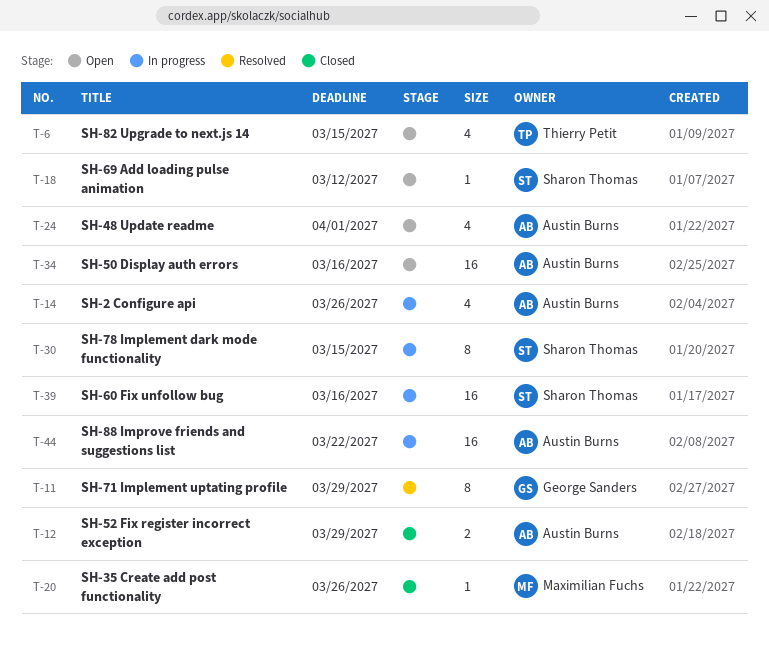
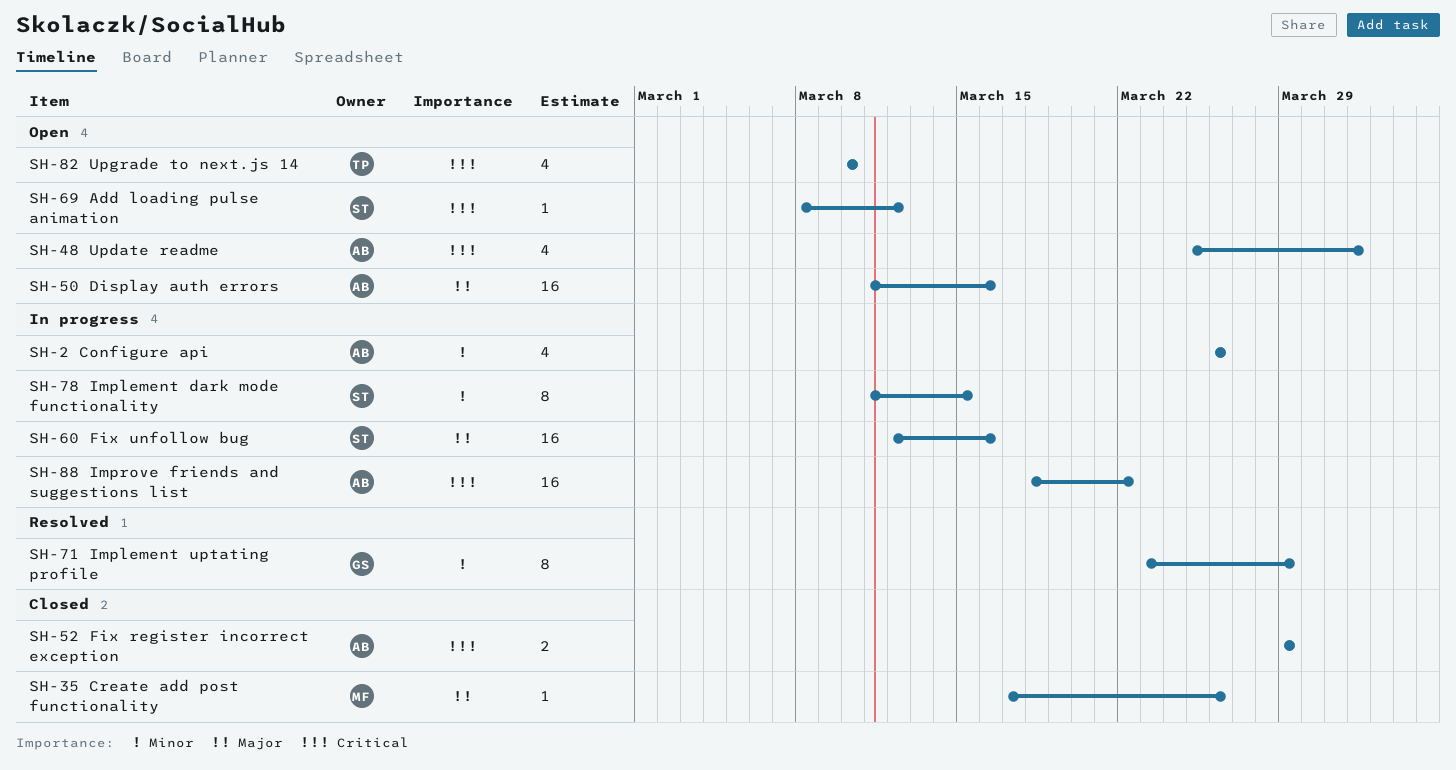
SH-82 Upgrade to next.js 14, due: Mar 15 -> Mar 10

